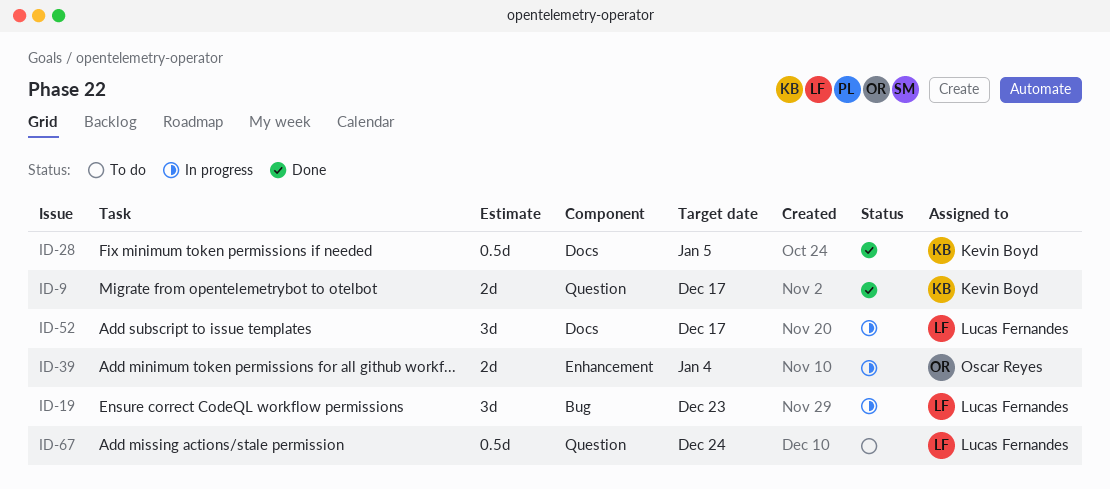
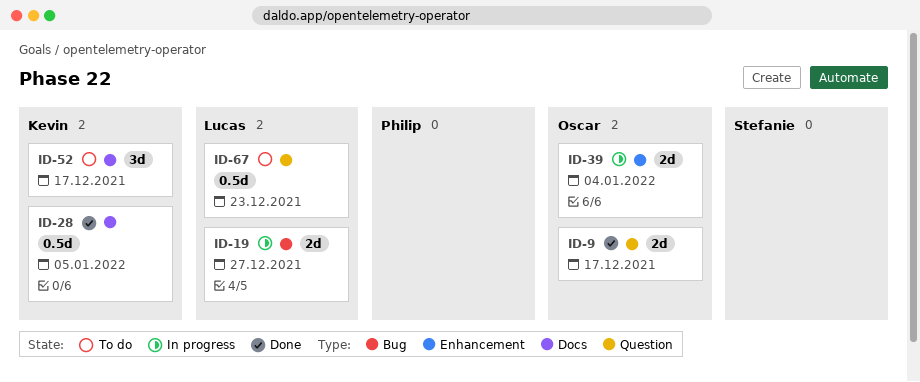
ID-9, owner: Kevin Boyd -> Oscar Reyes
ID-19, estimate: 3d -> 2d
ID-19, due: Dec 23 -> Dec 27
ID-52, status: In progress -> To do
ID-52, owner: Lucas Fernandes -> Kevin Boyd
ID-67, due: Dec 24 -> Dec 23

